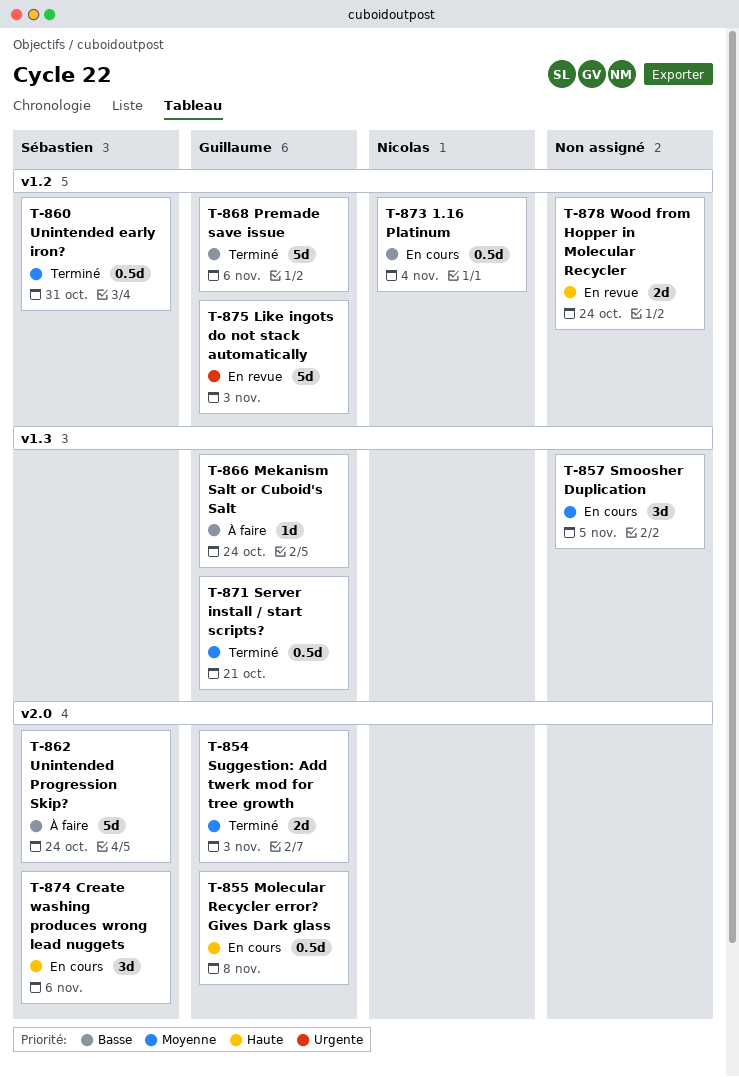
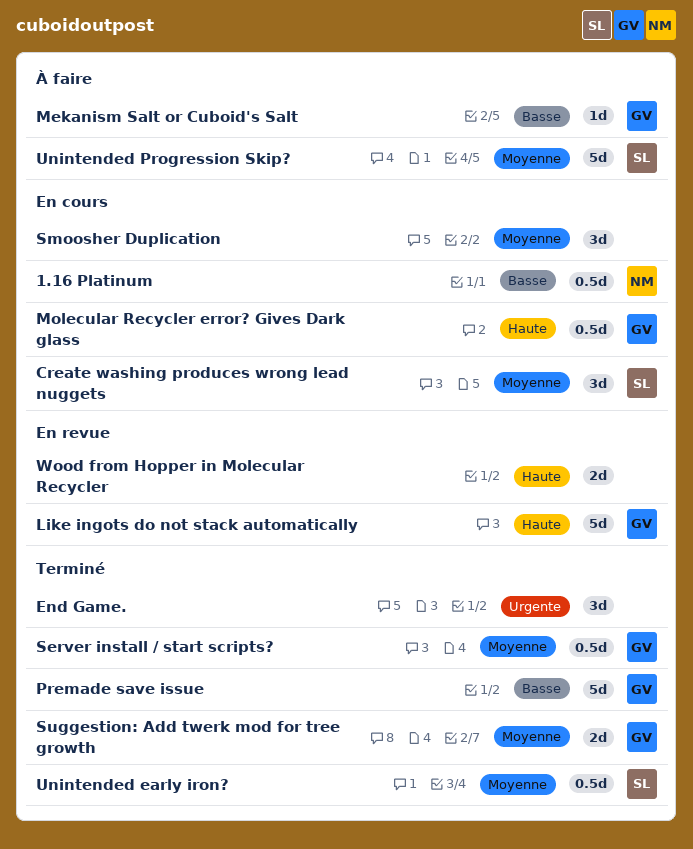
Create washing produces wrong lead nuggets, priority: Haute -> Moyenne
End Game.: none -> present
Like ingots do not stack automatically, priority: Urgente -> Haute
Unintended Progression Skip?, priority: Basse -> Moyenne

